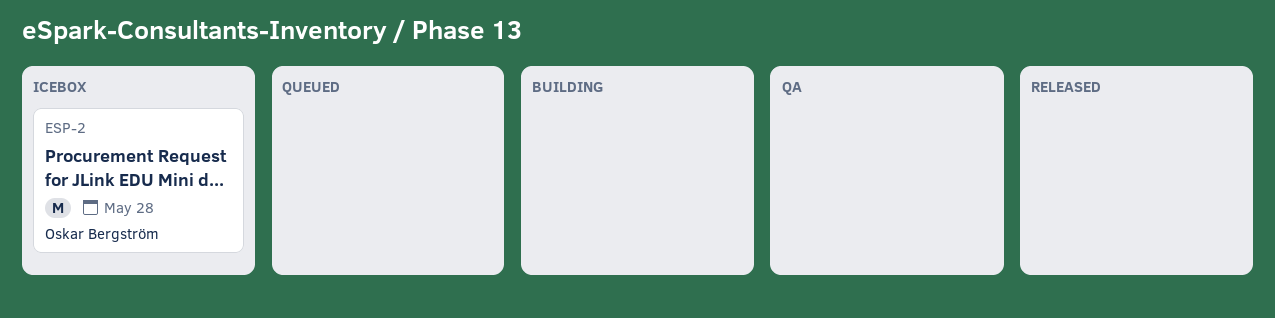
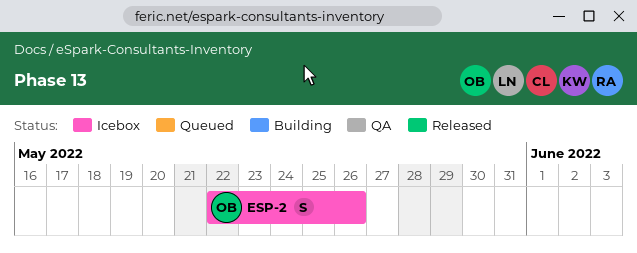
ESP-2, estimate: M -> S
ESP-2, due: May 28 -> May 26

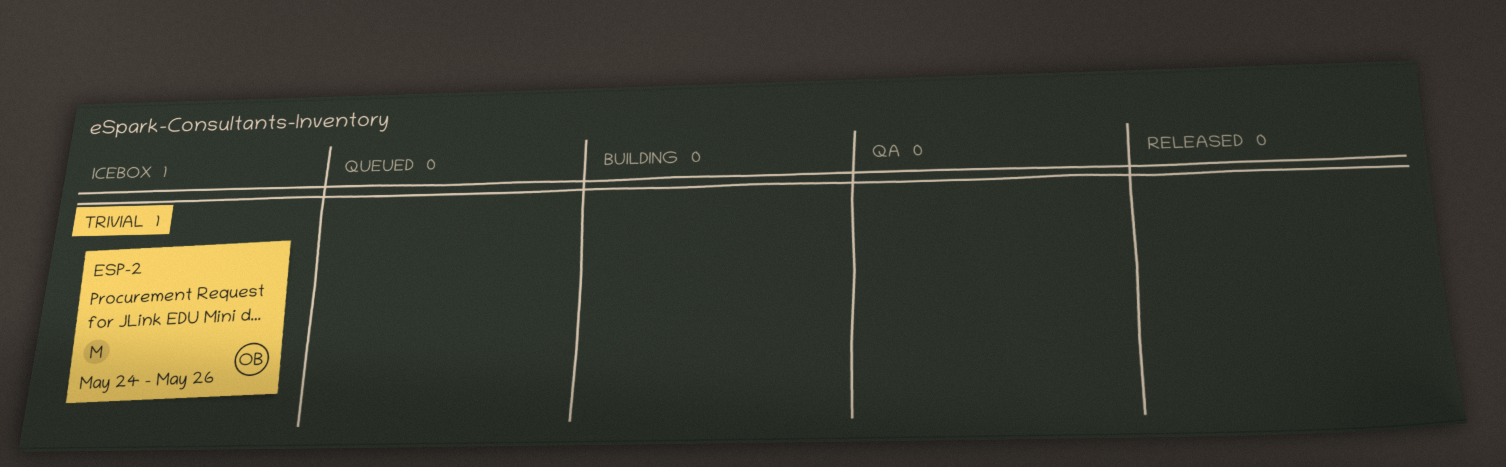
ESP-2, estimate: S -> M
ESP-2, start: May 22 -> May 24

